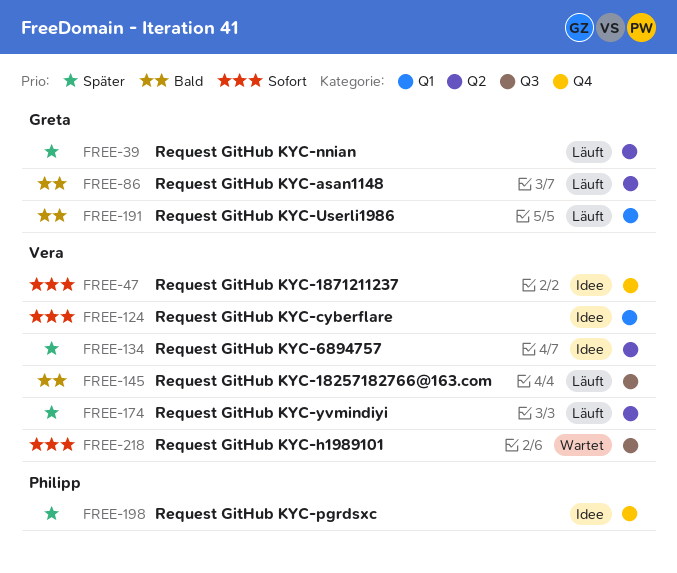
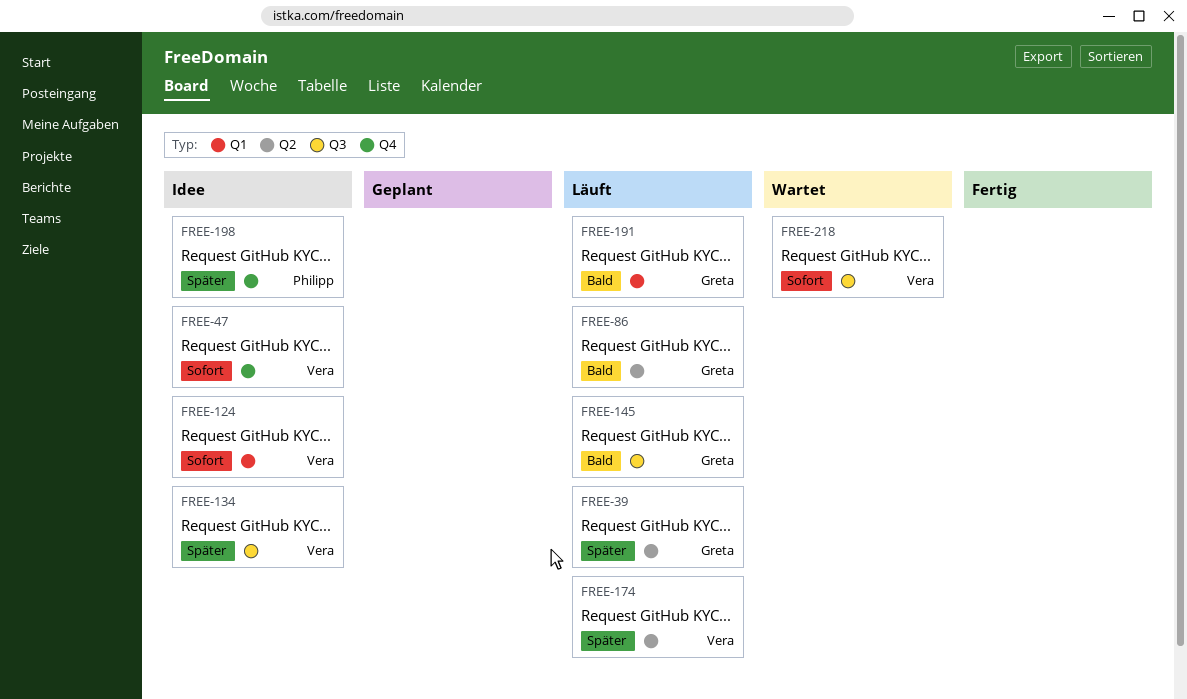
FREE-134, label: Q2 -> Q3
FREE-145, owner: Vera -> Greta

